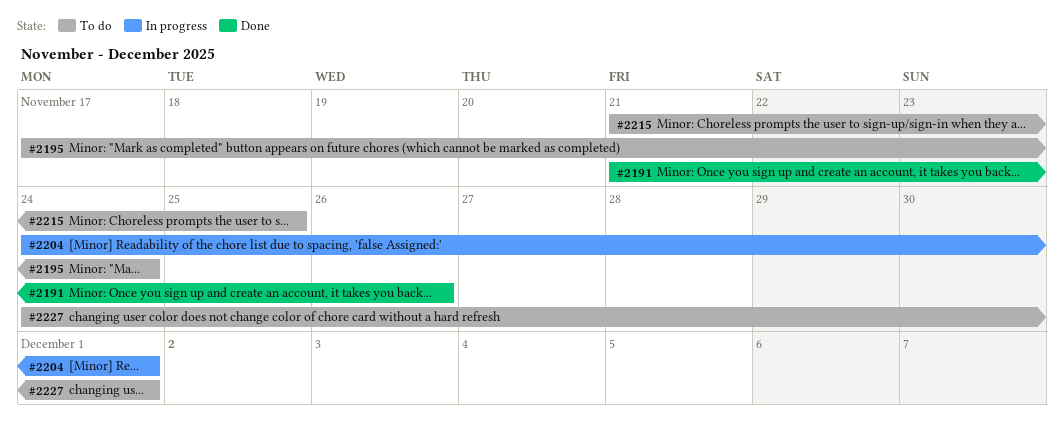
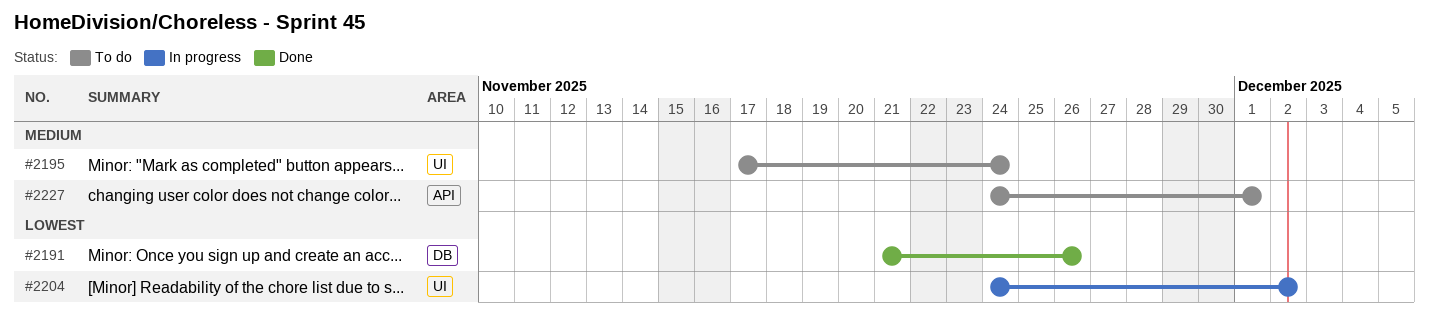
#2204, due: Dec 1 -> Dec 2
#2215: present -> none

